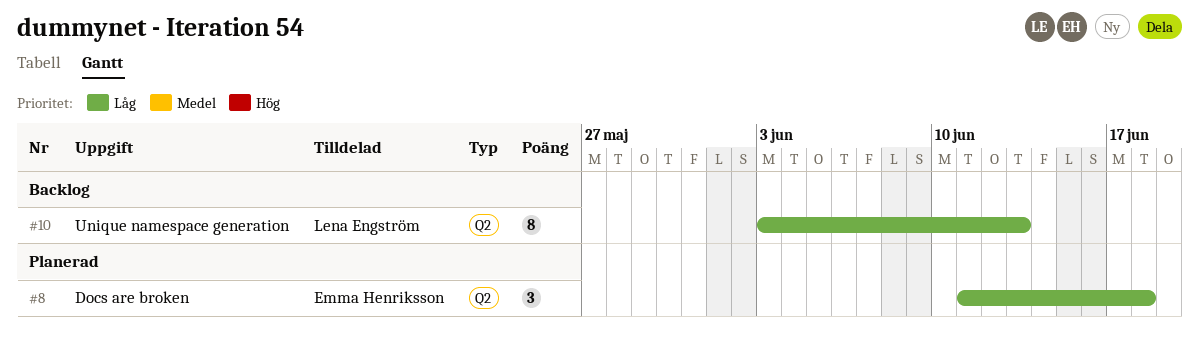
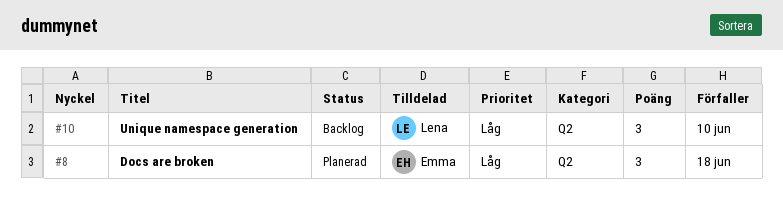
#10, estimate: 8 -> 3
#10, due: Jun 13 -> Jun 10

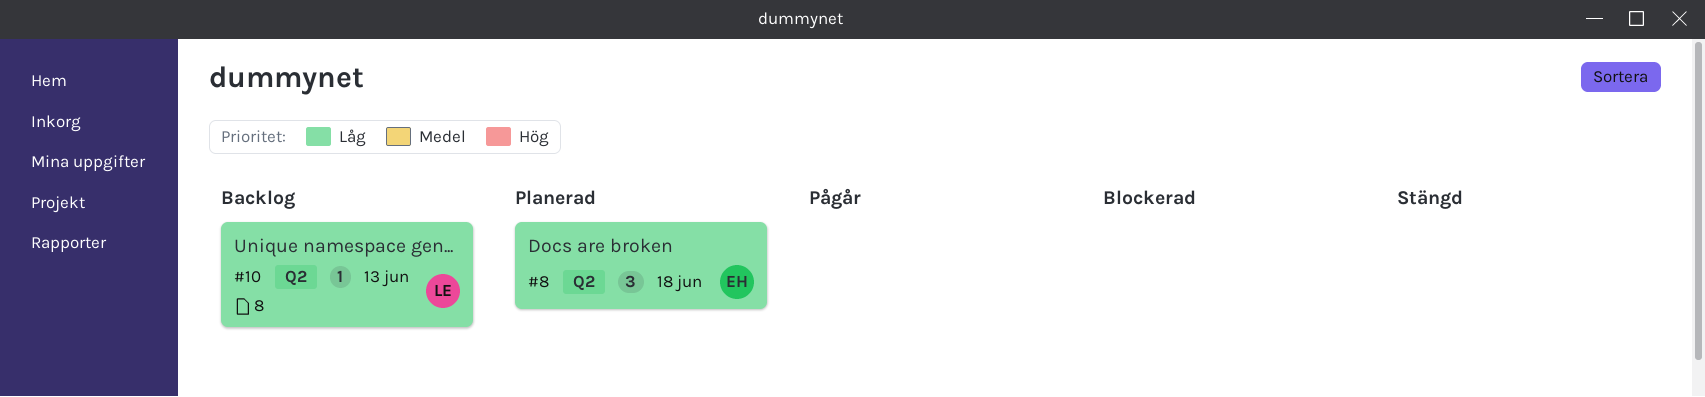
#10, estimate: 3 -> 1
#10, due: Jun 10 -> Jun 13

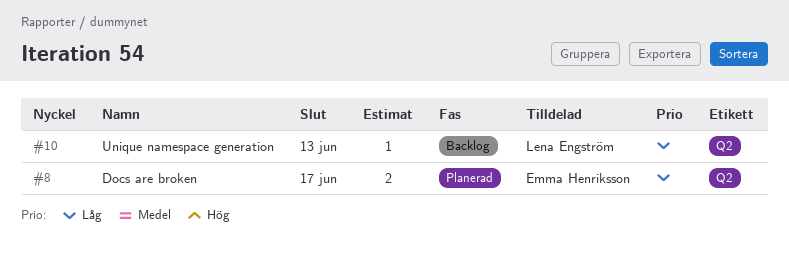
#8, estimate: 3 -> 2
#8, due: Jun 18 -> Jun 17

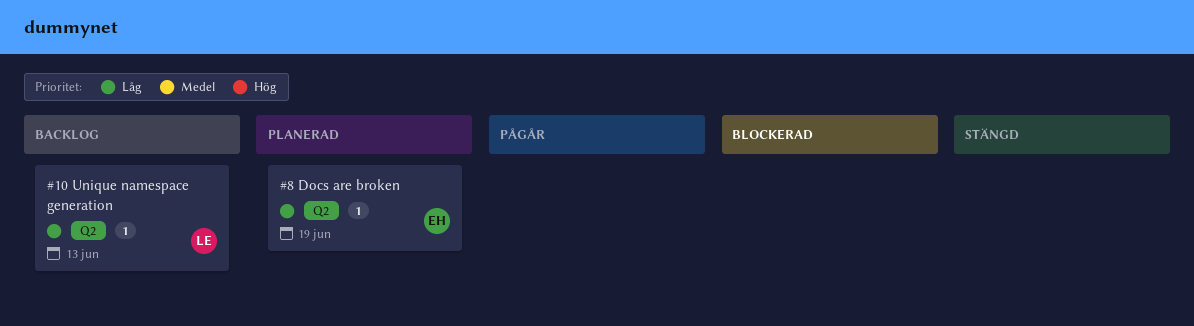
#8, estimate: 2 -> 1
#8, due: Jun 17 -> Jun 19

